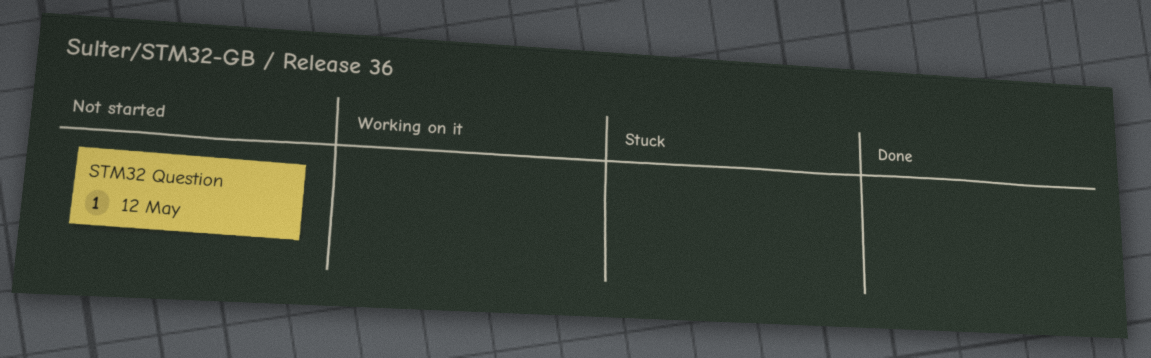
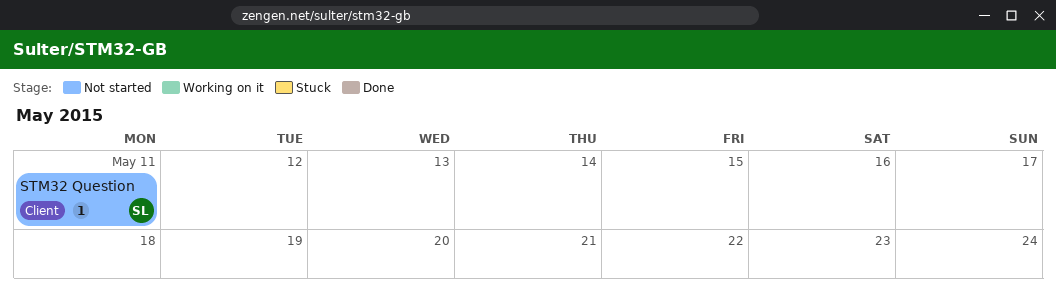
STM32 Question, due: May 12 -> May 11

